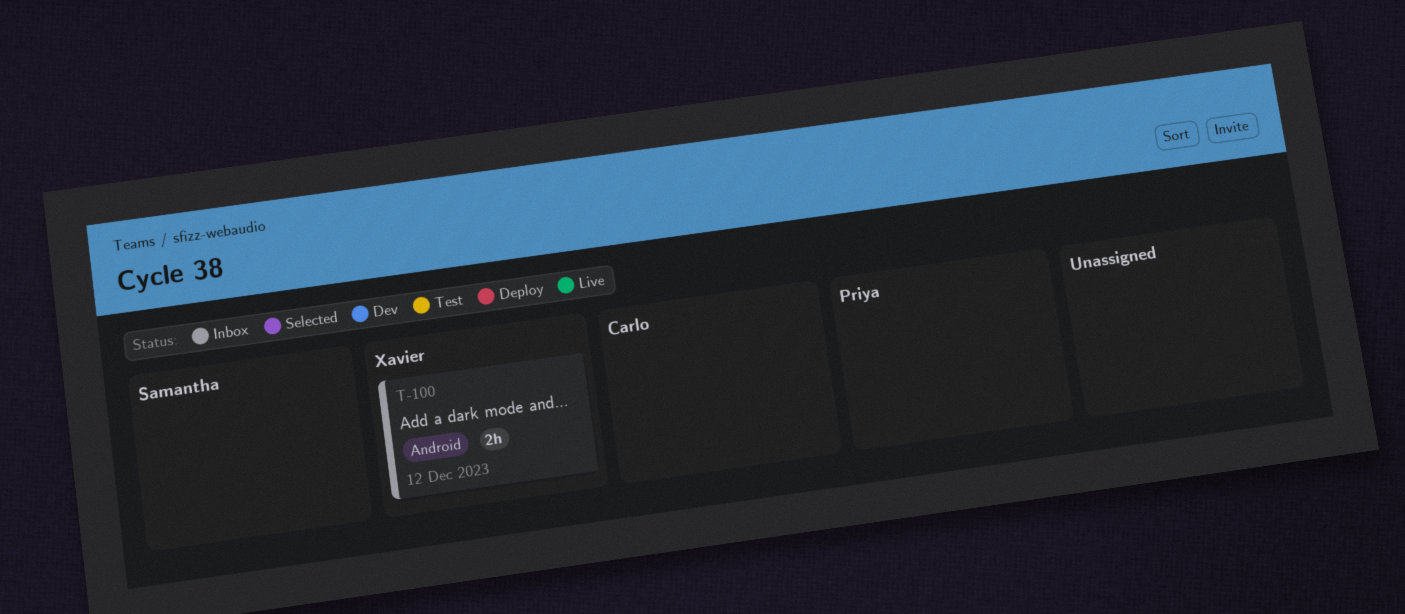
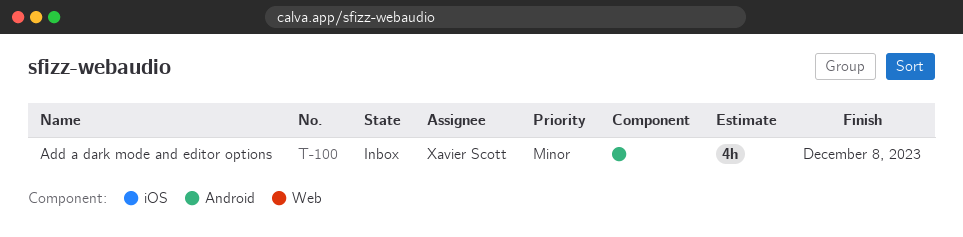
T-100, estimate: 2h -> 4h
T-100, due: Dec 12 -> Dec 8

